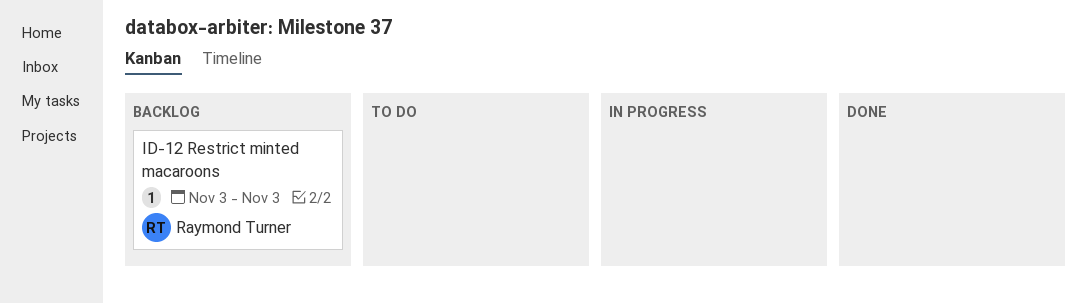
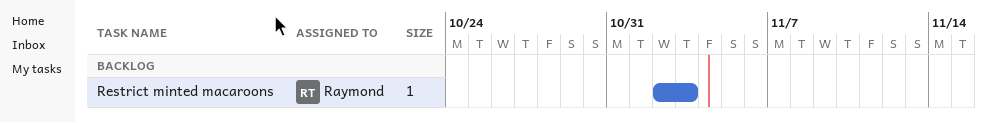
Restrict minted macaroons, start: Nov 3 -> Nov 2

